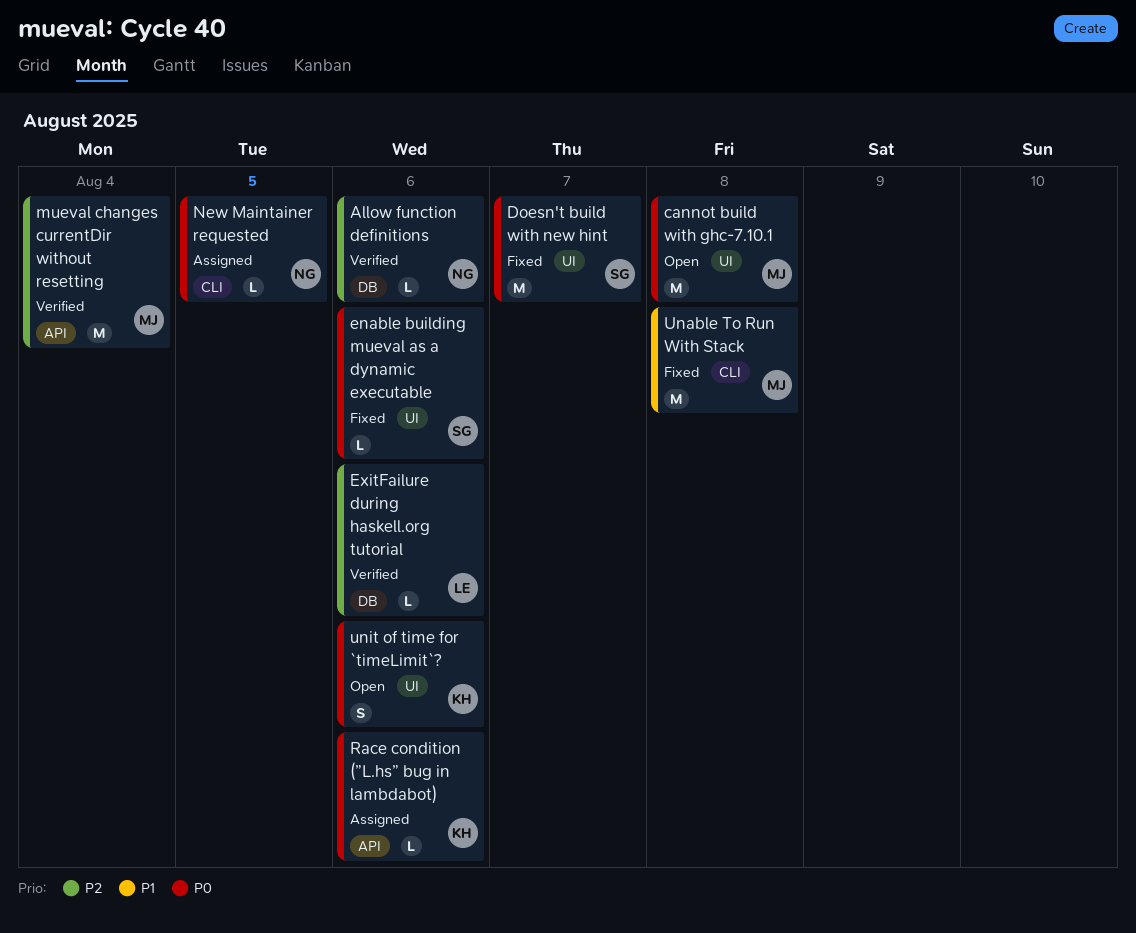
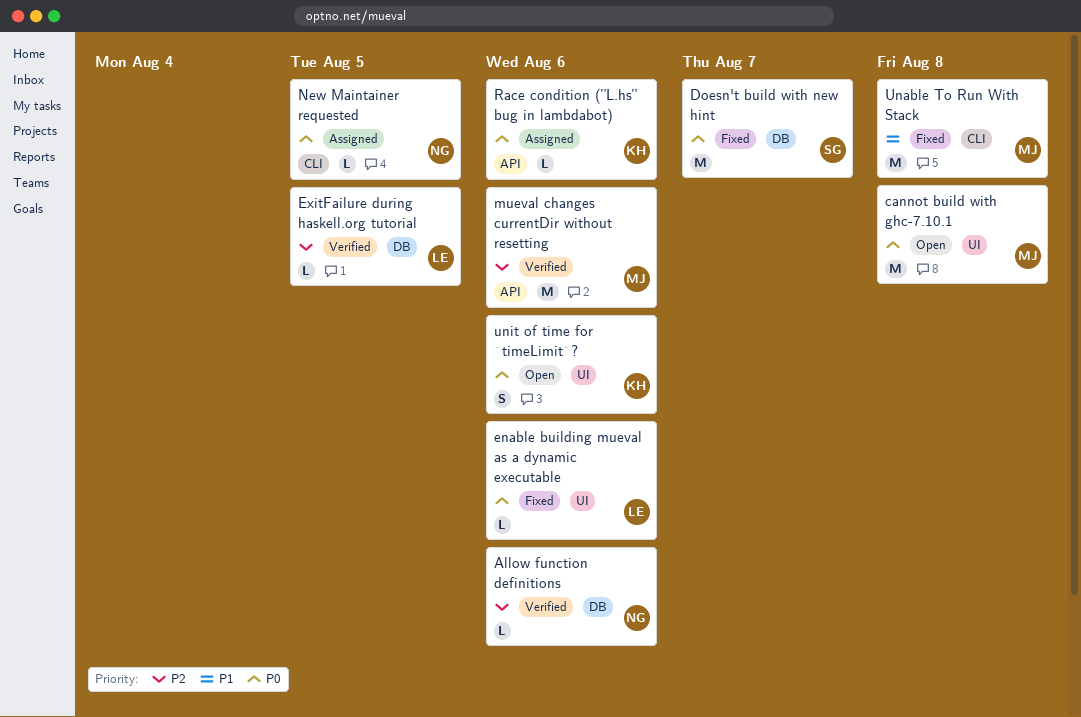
Doesn't build with new hint, label: UI -> DB
enable building mueval as a dynamic executable, owner: SG -> LE
ExitFailure during haskell.org tutorial, due: Aug 6 -> Aug 5
mueval changes currentDir without resetting, due: Aug 4 -> Aug 6

